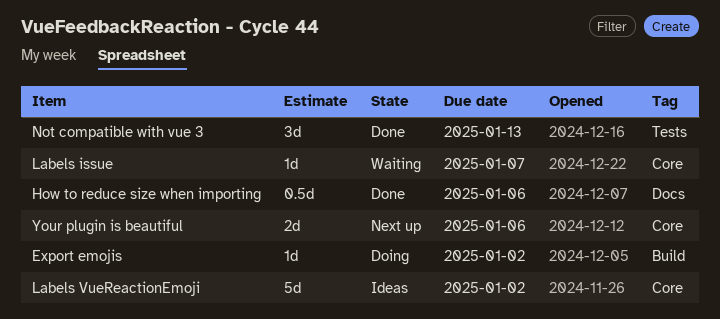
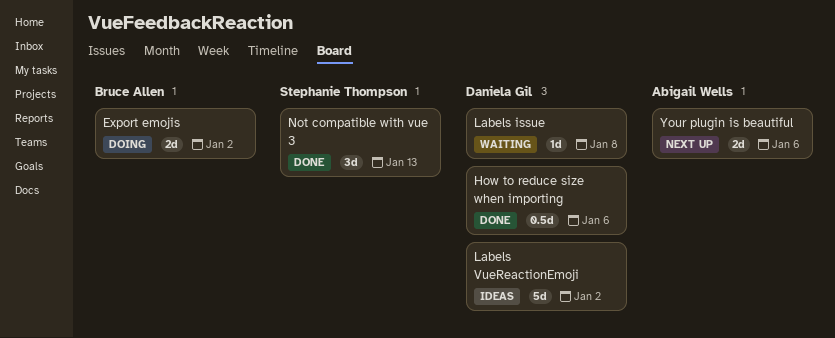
Export emojis, estimate: 1d -> 2d
Labels issue, due: Jan 7 -> Jan 8

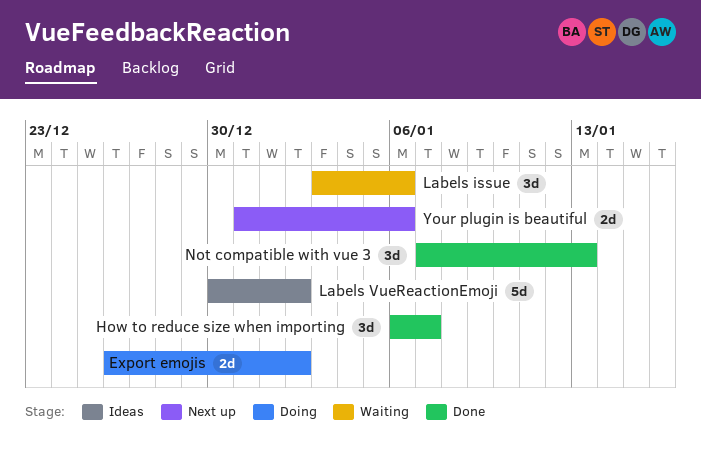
How to reduce size when importing, estimate: 0.5d -> 3d
How to reduce size when importing, due: Jan 6 -> Jan 7
Labels issue, estimate: 1d -> 3d
Labels issue, due: Jan 8 -> Jan 6

